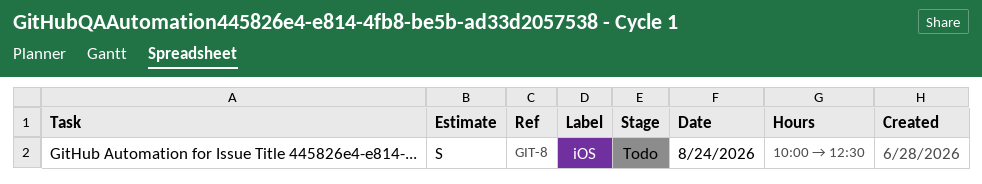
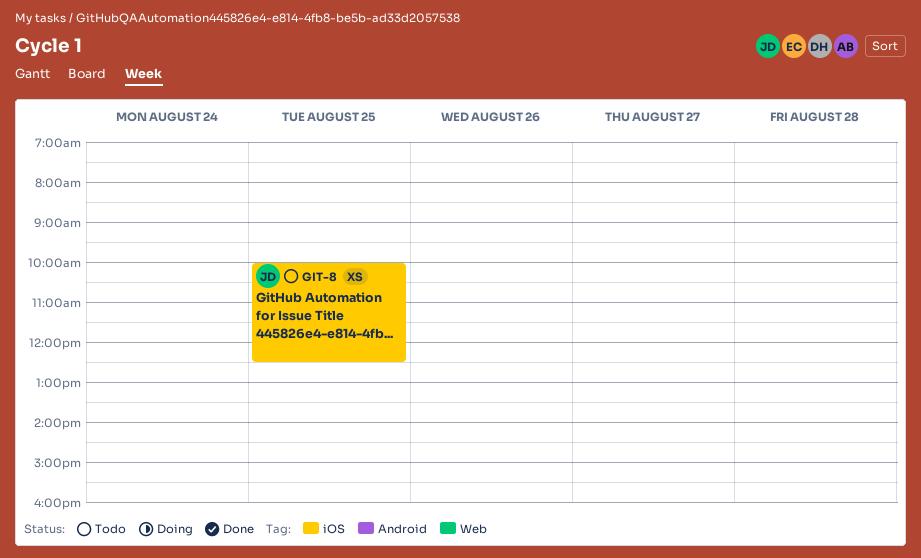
GIT-8, estimate: S -> XS
GIT-8, day: Aug 24 -> Aug 25

